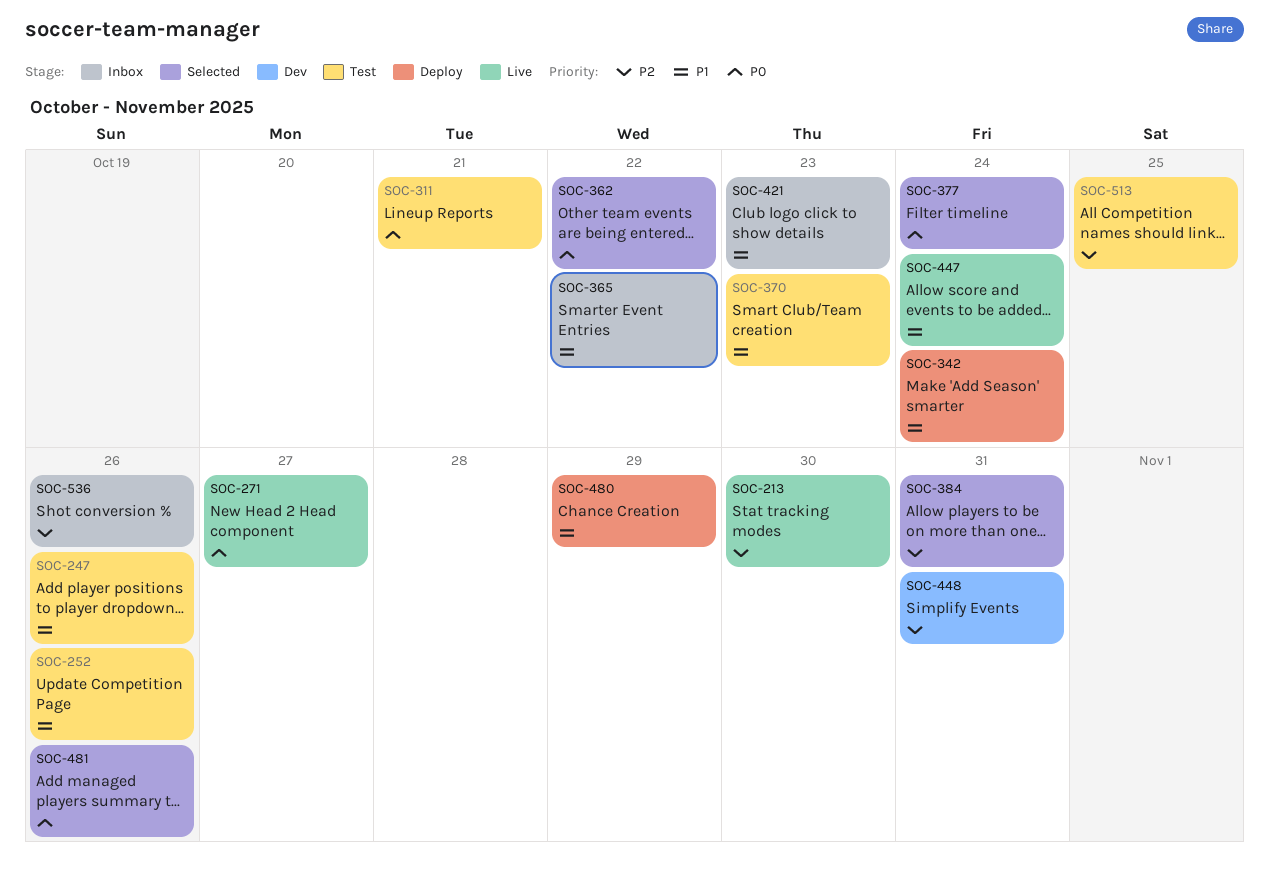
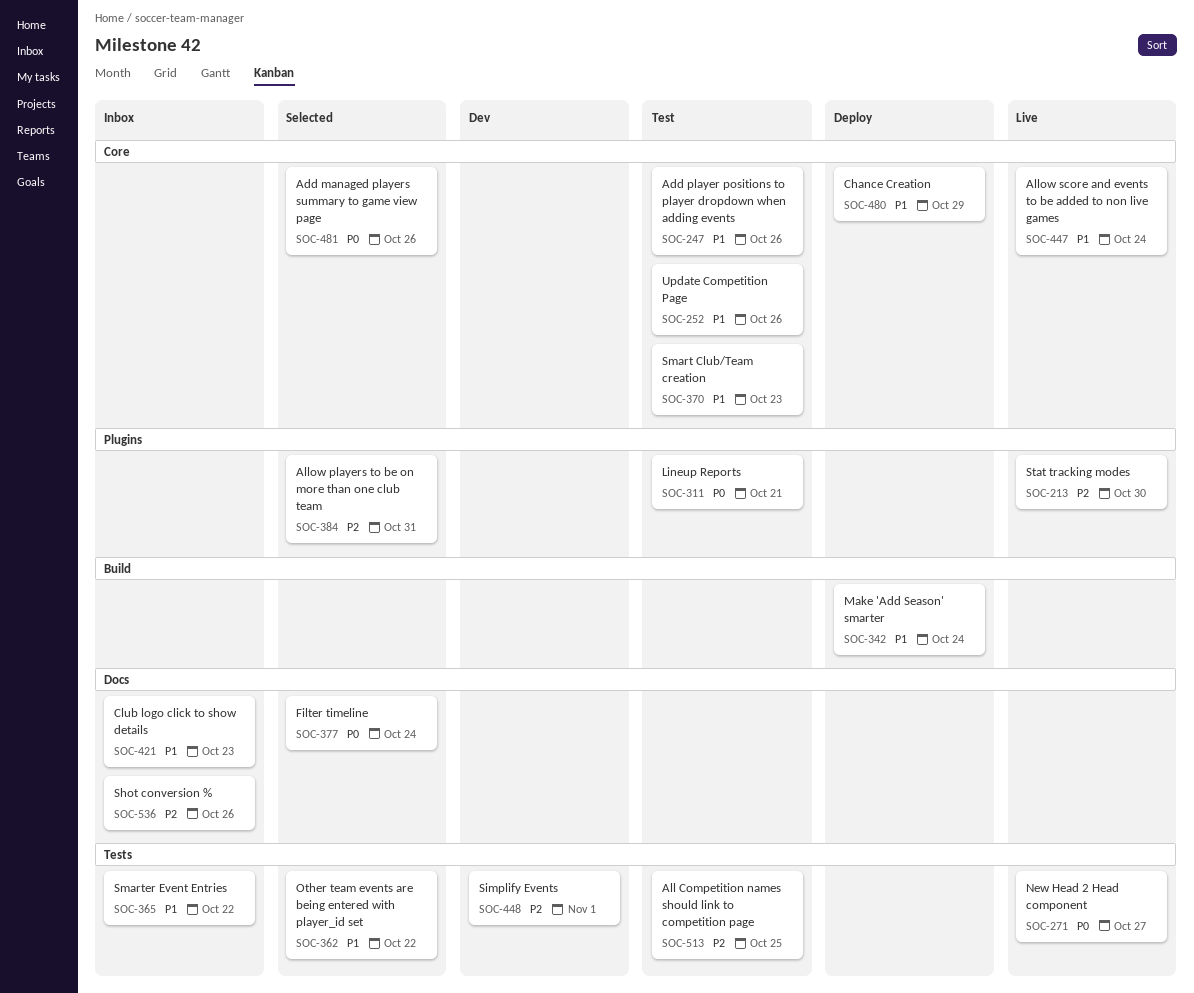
SOC-362, priority: P0 -> P1
SOC-448, due: Oct 31 -> Nov 1

